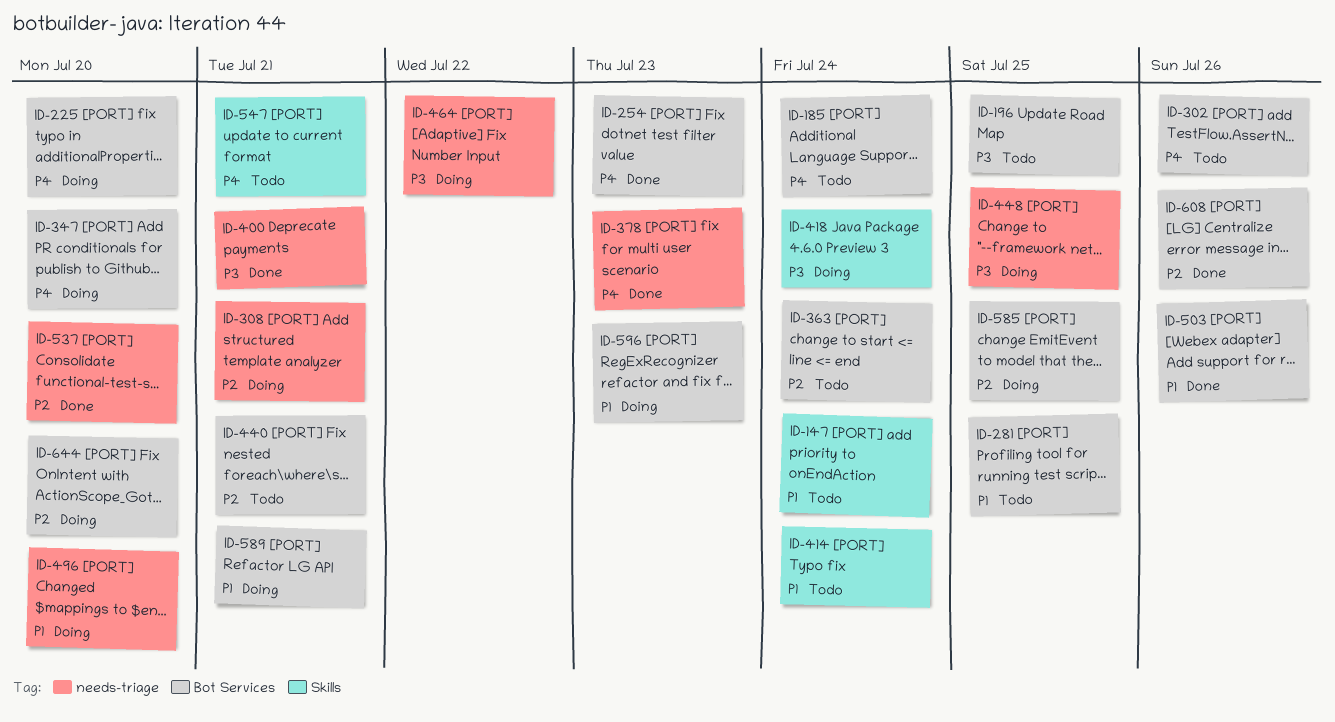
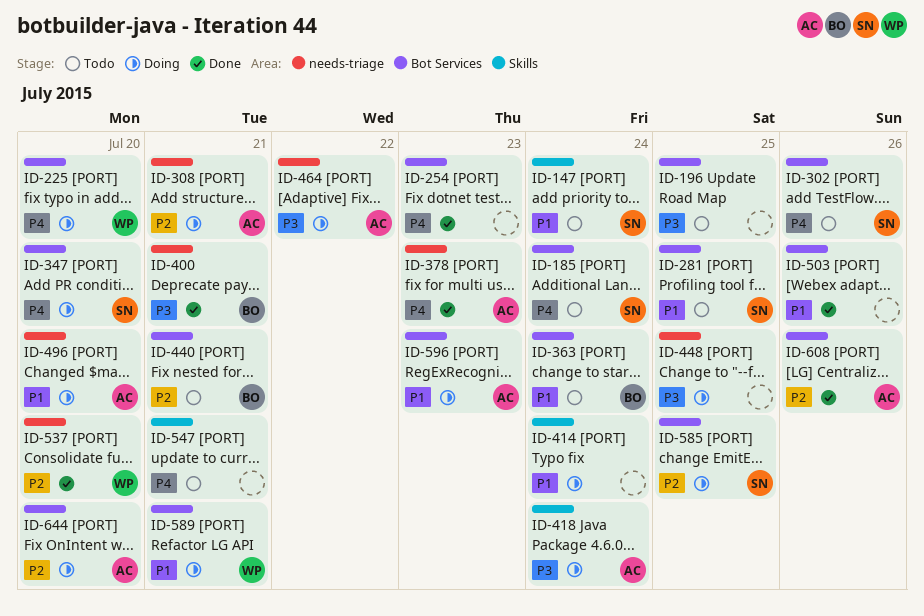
ID-363, priority: P2 -> P1
ID-414, status: Todo -> Doing

